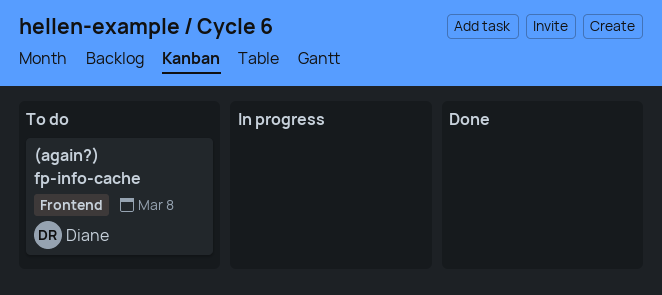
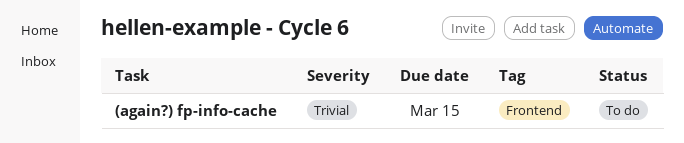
(again?) fp-info-cache, due: Mar 8 -> Mar 15

